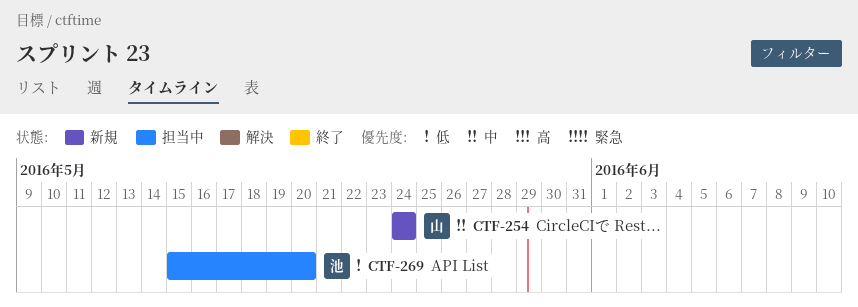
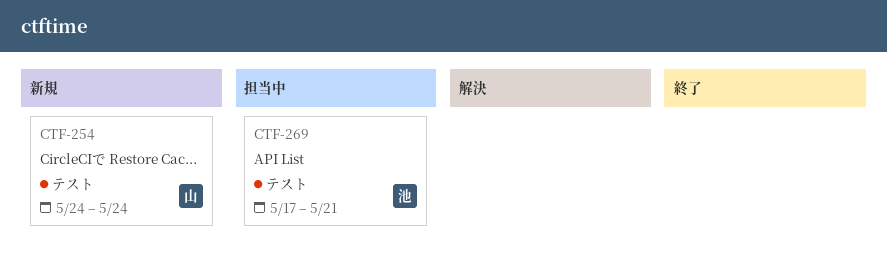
CTF-269, start: May 15 -> May 17
CTF-269, due: May 20 -> May 21

